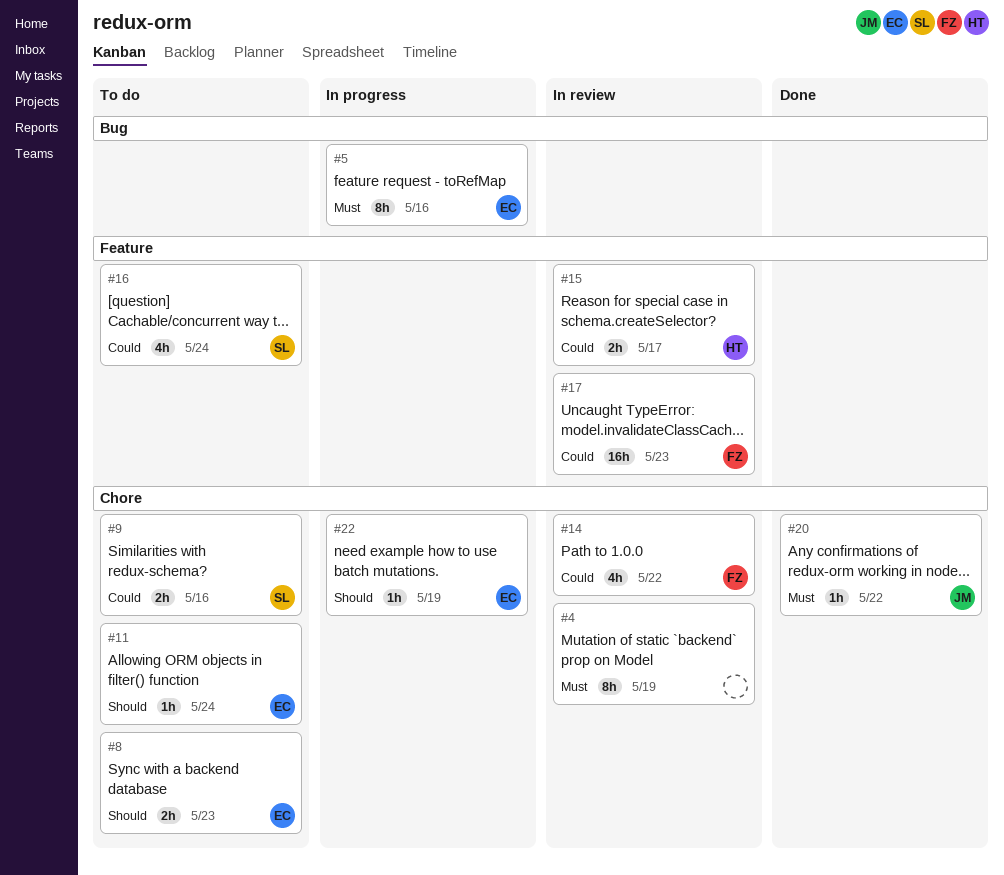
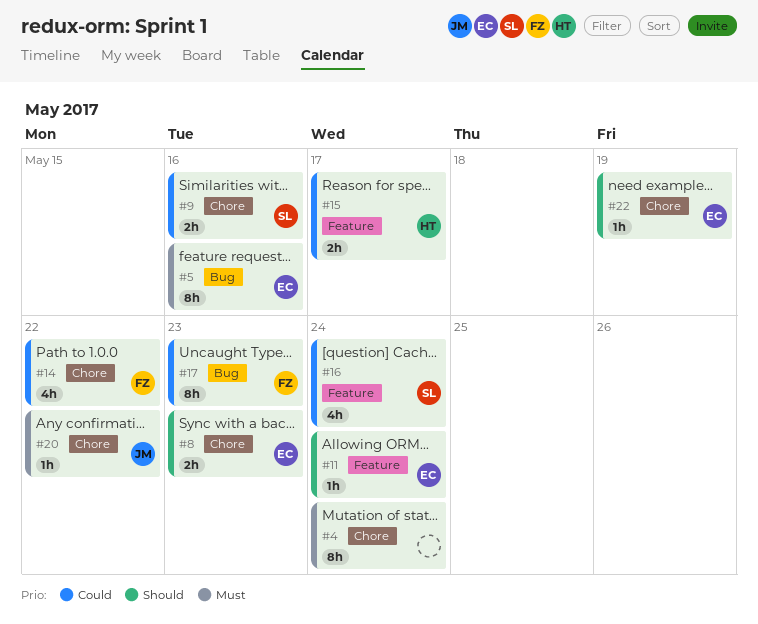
#4, due: May 19 -> May 24
#11, label: Chore -> Feature
#17, label: Feature -> Bug
#17, estimate: 16h -> 8h

